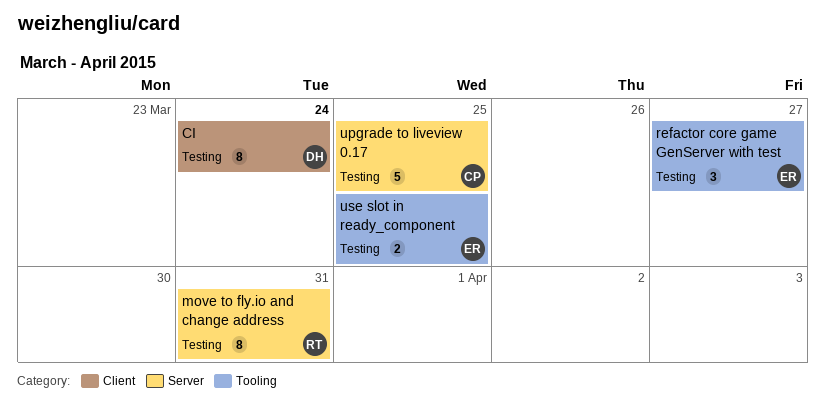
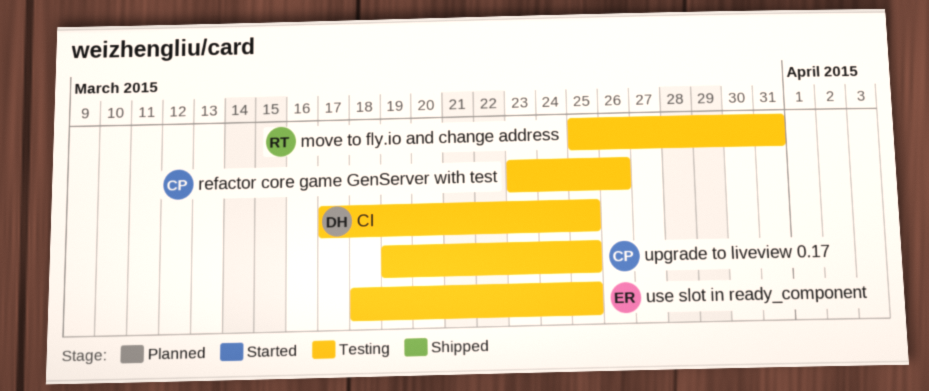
CI, due: Mar 24 -> Mar 25
refactor core game GenServer with test, owner: ER -> CP
refactor core game GenServer with test, due: Mar 27 -> Mar 26

